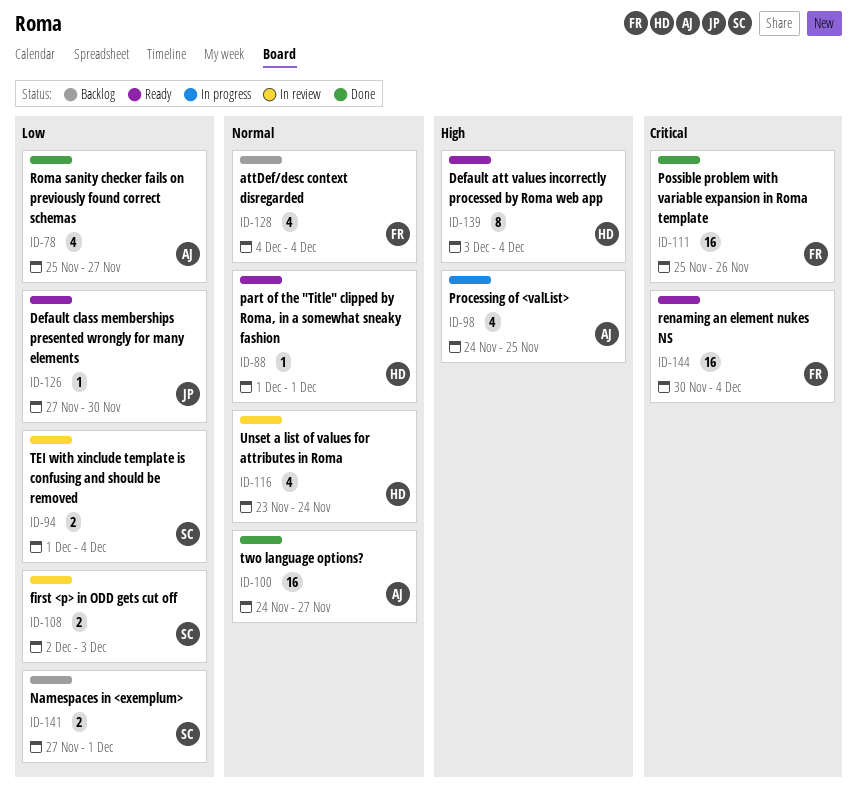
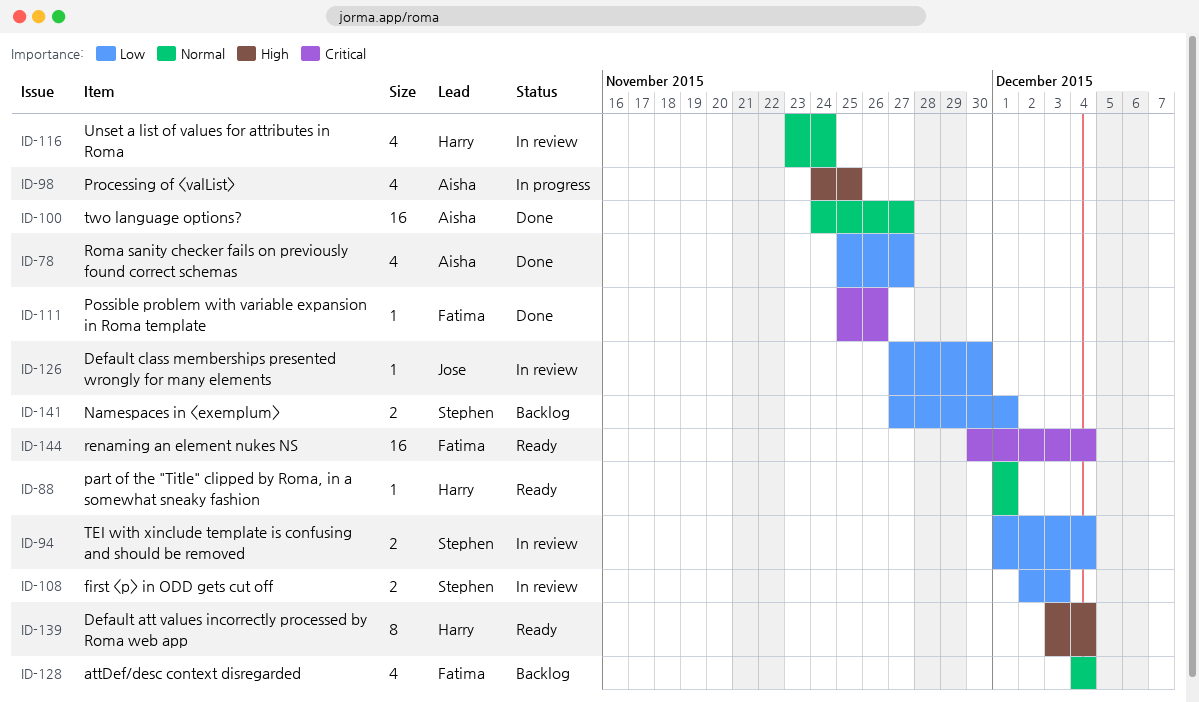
ID-111, estimate: 16 -> 1
ID-126, status: Ready -> In review

